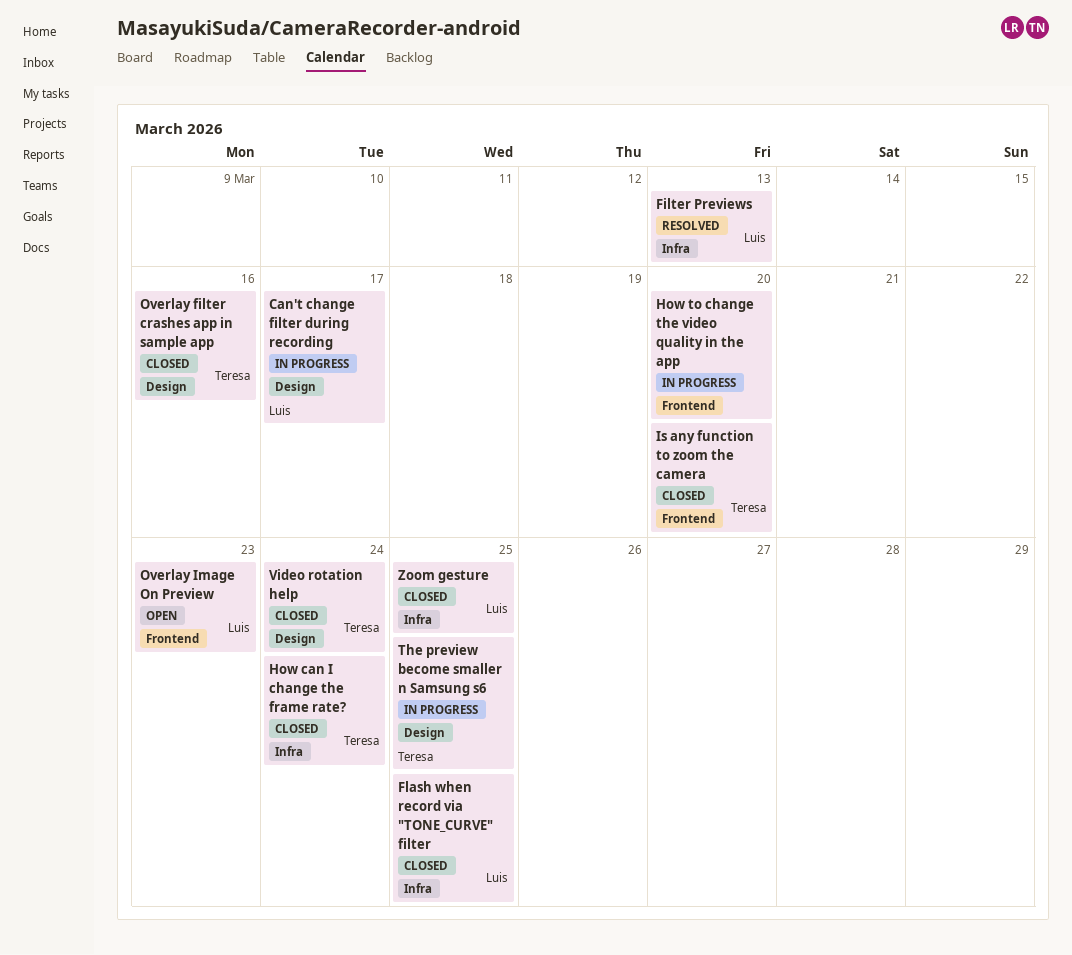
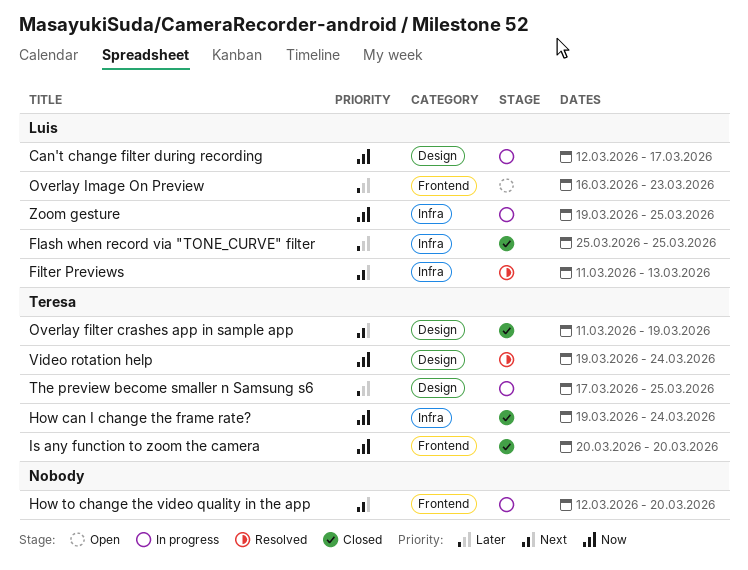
Overlay filter crashes app in sample app, due: Mar 16 -> Mar 19
Video rotation help, status: Closed -> Resolved
Zoom gesture, status: Closed -> In progress

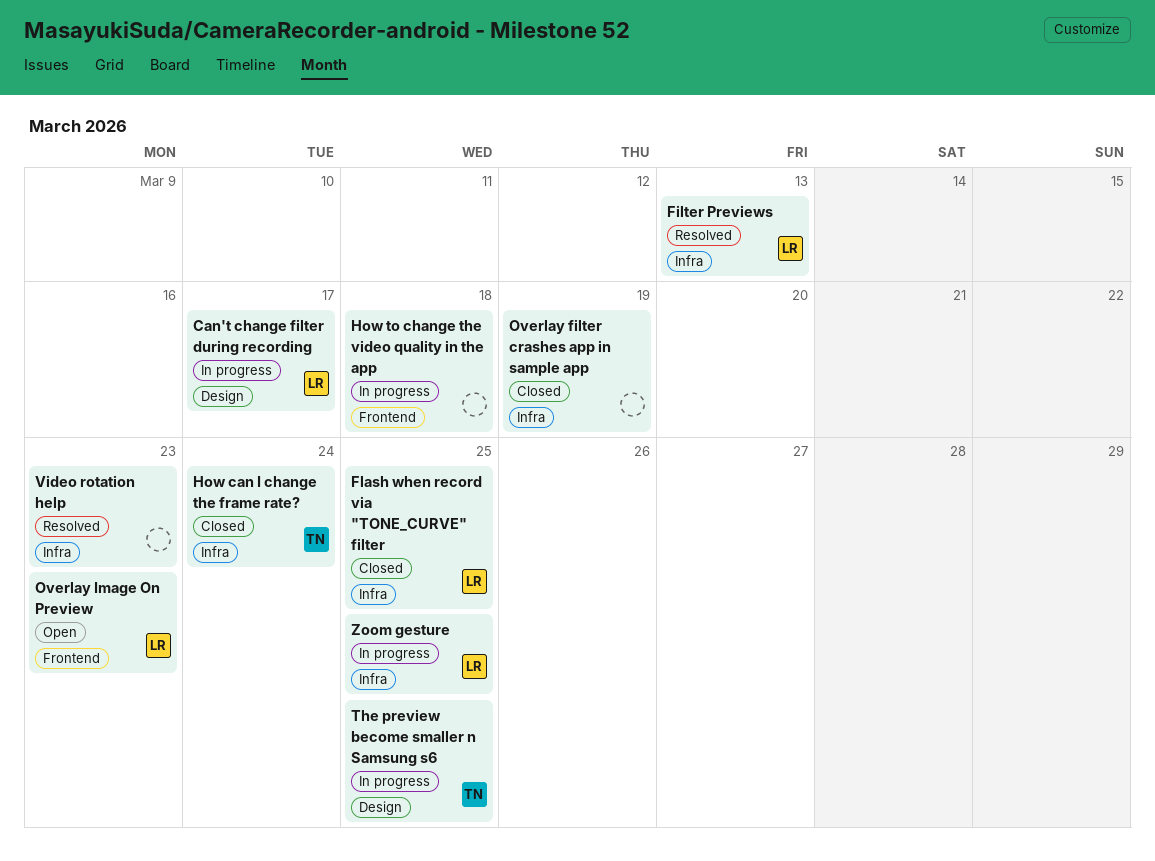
How to change the video quality in the app, due: Mar 20 -> Mar 18
Is any function to zoom the camera: present -> none
Overlay filter crashes app in sample app, owner: Teresa -> none
Overlay filter crashes app in sample app, label: Design -> Infra
Video rotation help, owner: Teresa -> none
Video rotation help, label: Design -> Infra
Video rotation help, due: Mar 24 -> Mar 23

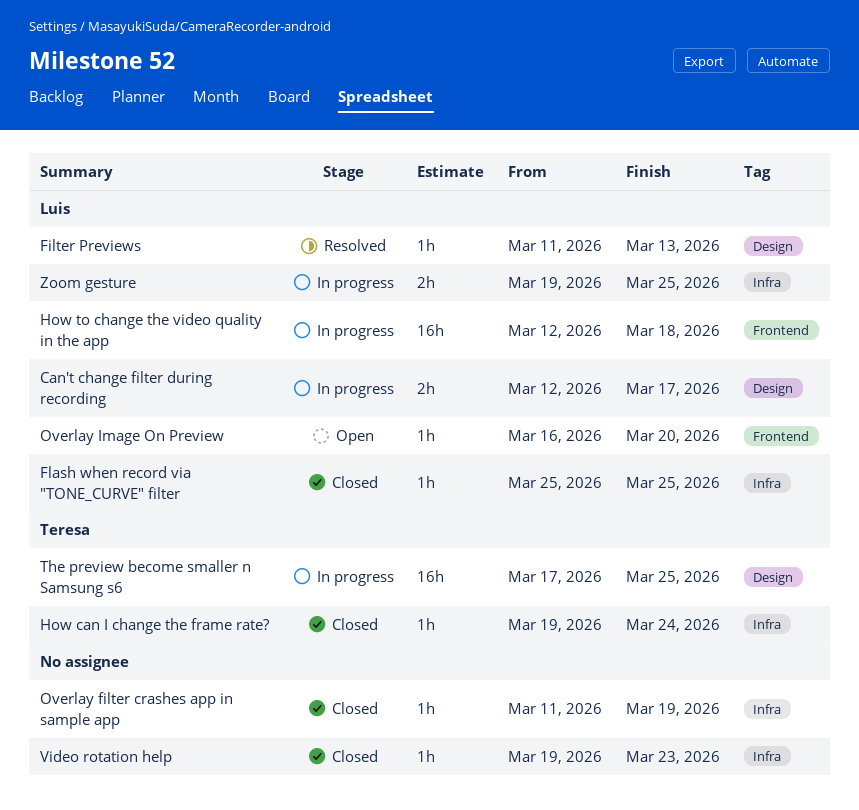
Filter Previews, label: Infra -> Design
How to change the video quality in the app, owner: none -> Luis
Overlay Image On Preview, due: Mar 23 -> Mar 20
Video rotation help, status: Resolved -> Closed

